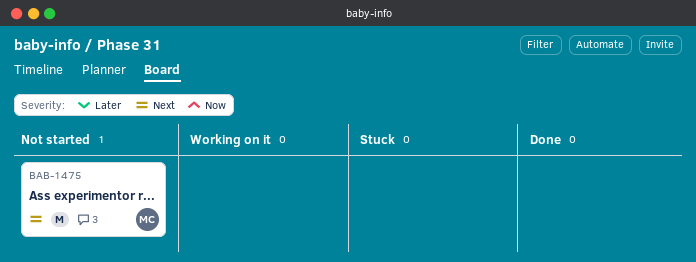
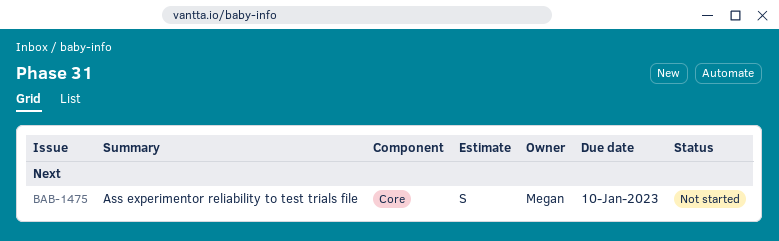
BAB-1475, estimate: M -> S

